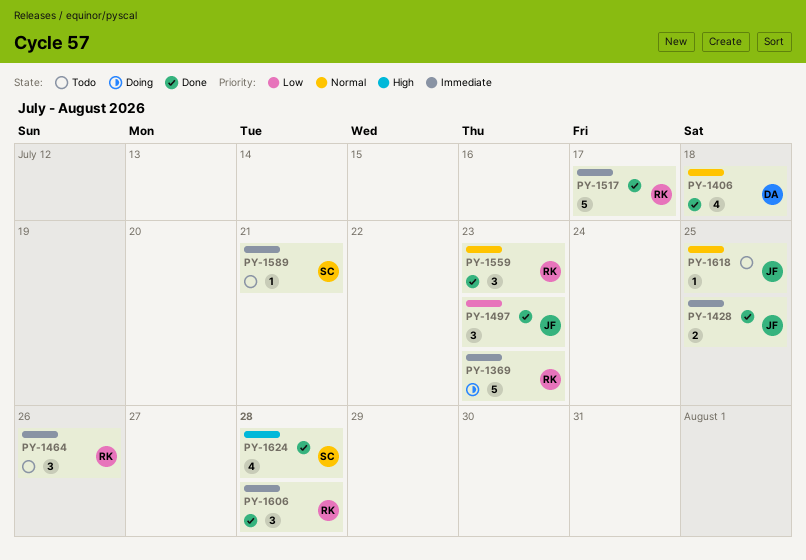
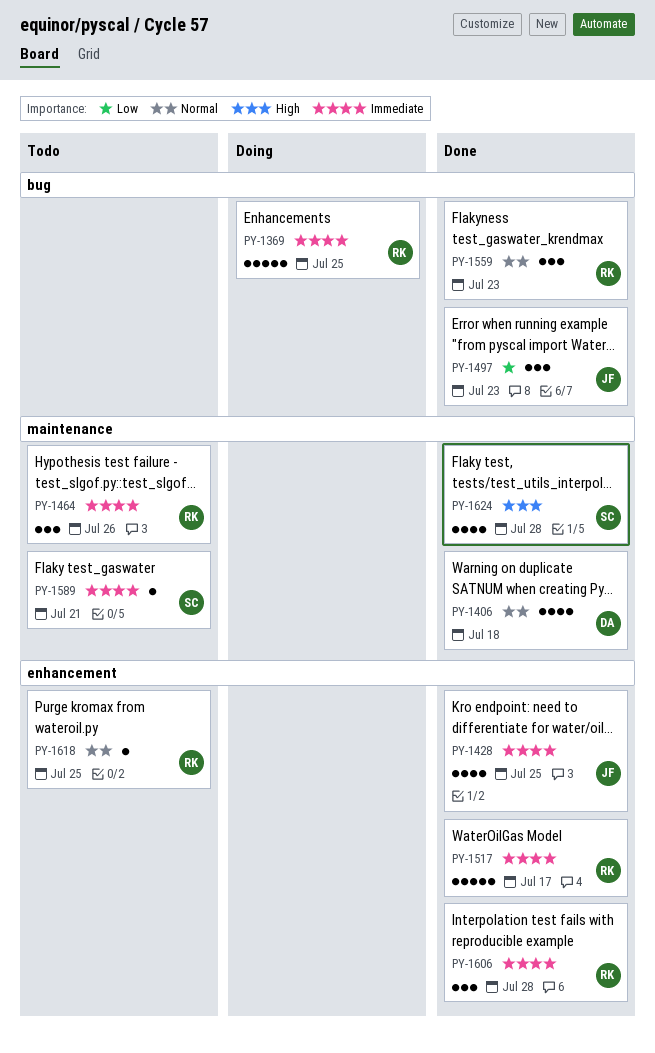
PY-1369, due: Jul 23 -> Jul 25
PY-1428, estimate: 2 -> 4
PY-1618, owner: JF -> RK

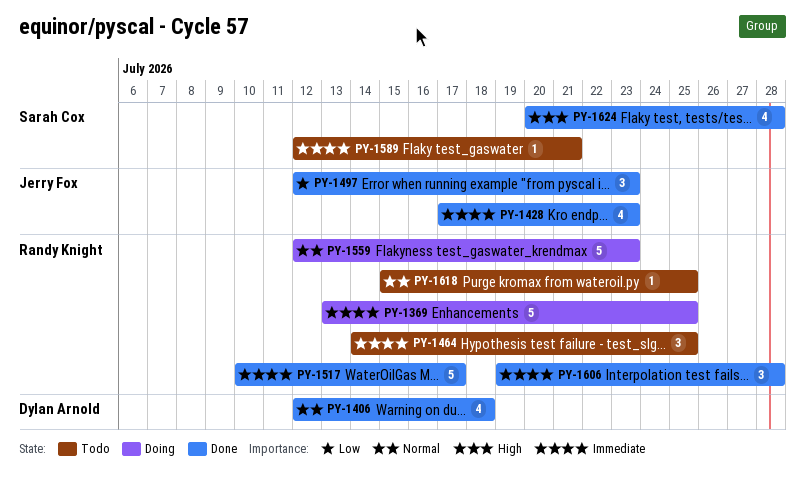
PY-1428, due: Jul 25 -> Jul 23
PY-1464, due: Jul 26 -> Jul 25
PY-1559, status: Done -> Doing
PY-1559, estimate: 3 -> 5

